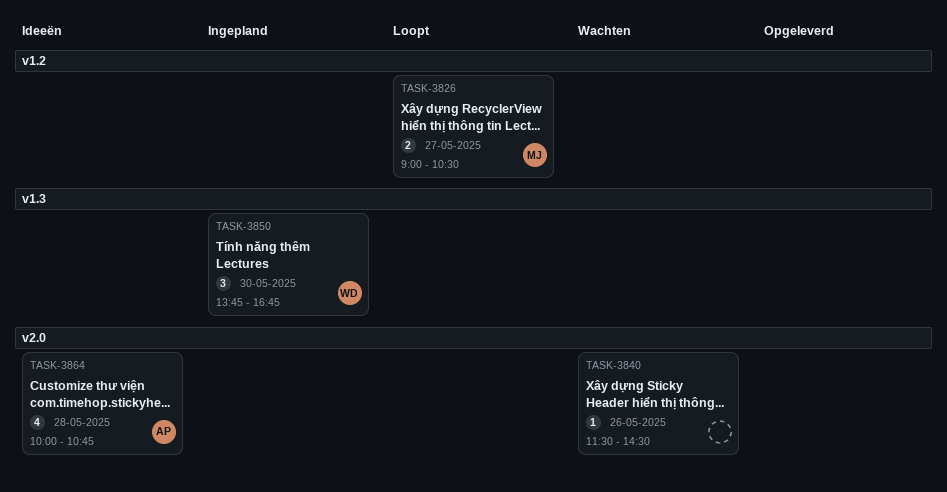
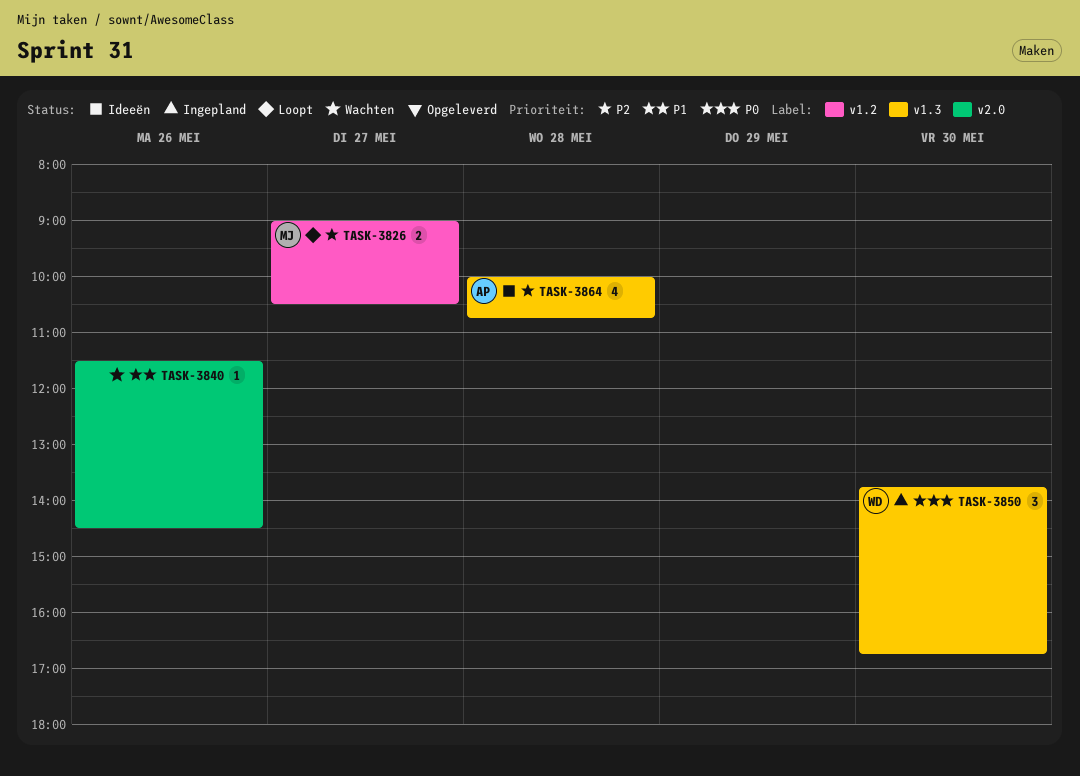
TASK-3864, label: v2.0 -> v1.3

